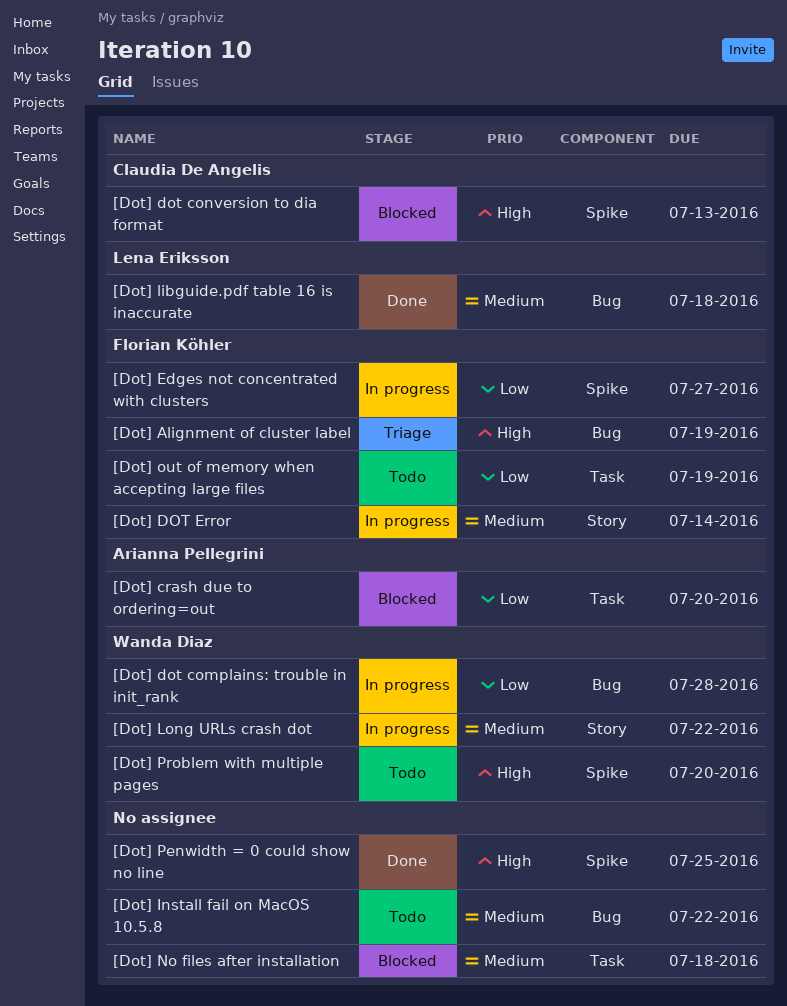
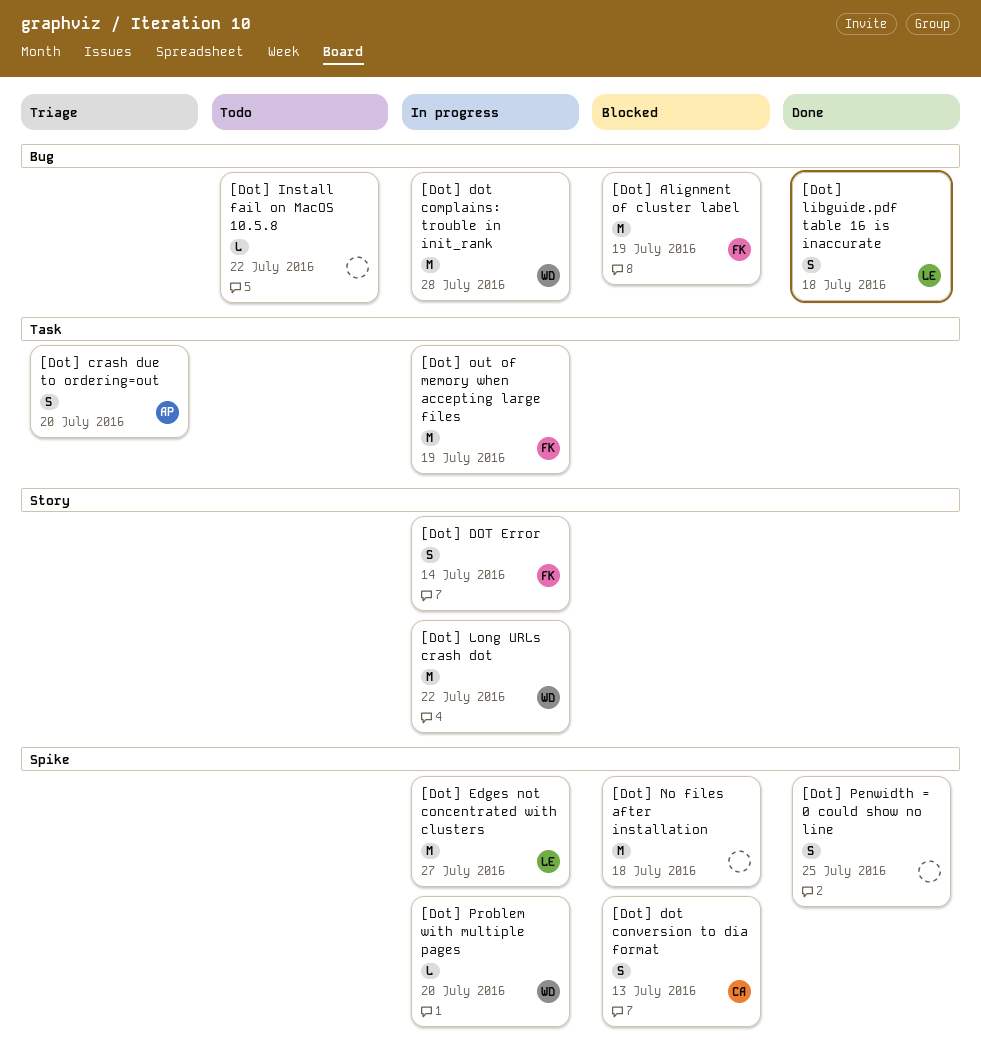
[Dot] Alignment of cluster label, status: Triage -> Blocked
[Dot] crash due to ordering=out, status: Blocked -> Triage
[Dot] Edges not concentrated with clusters, owner: Florian Köhler -> Lena Eriksson
[Dot] No files after installation, label: Task -> Spike
[Dot] out of memory when accepting large files, status: Todo -> In progress
[Dot] Problem with multiple pages, status: Todo -> In progress

